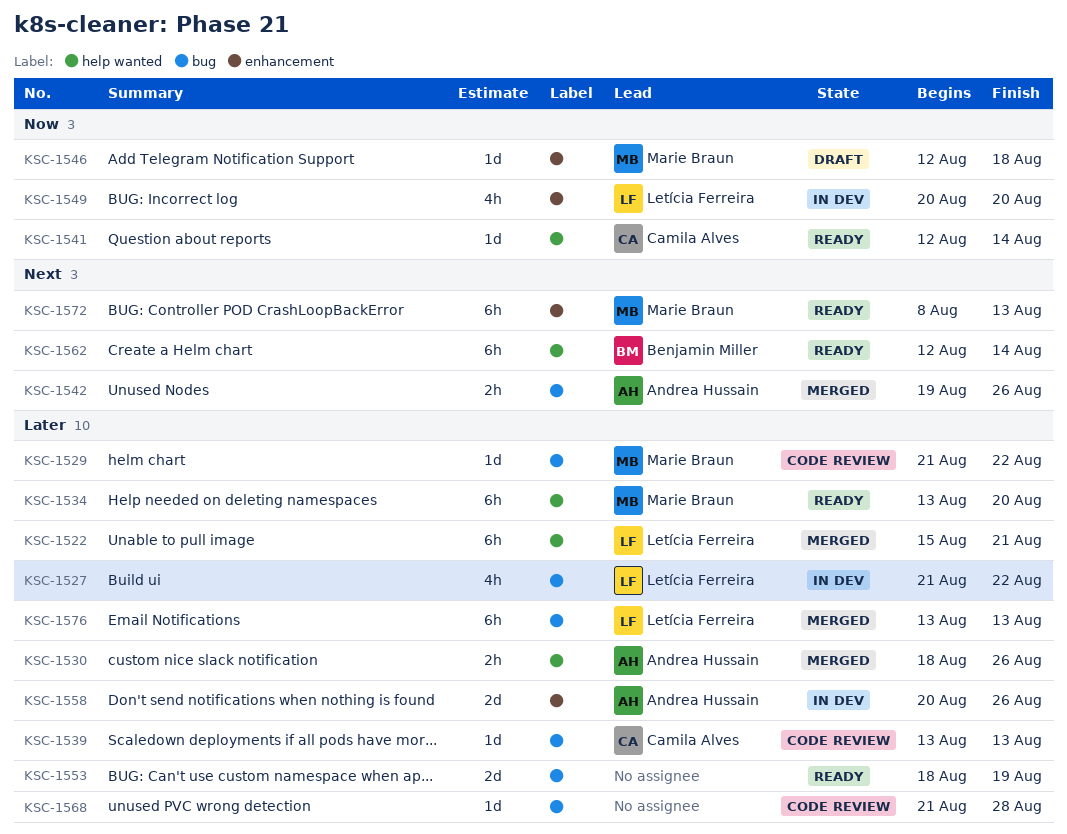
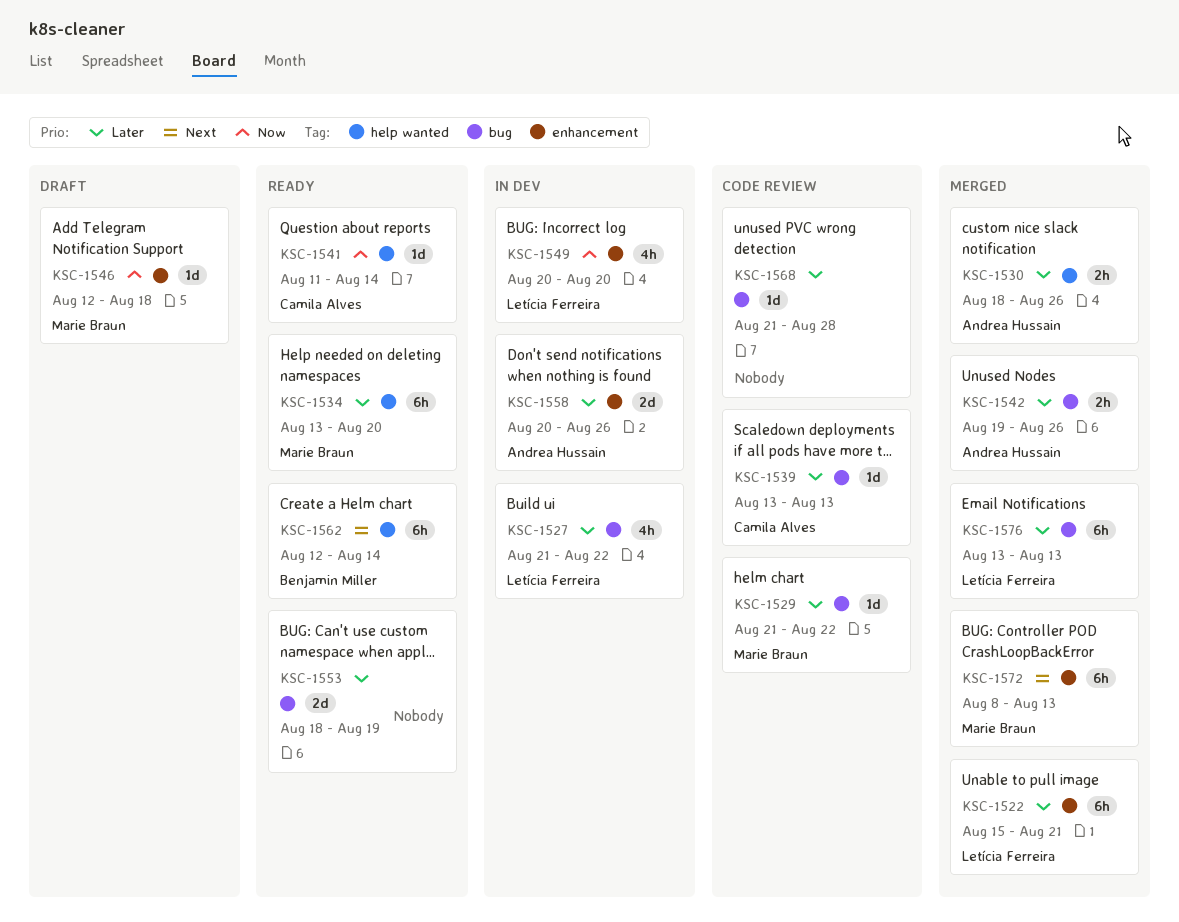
KSC-1522, label: help wanted -> enhancement
KSC-1541, start: Aug 12 -> Aug 11
KSC-1542, priority: Next -> Later
KSC-1572, status: Ready -> Merged

